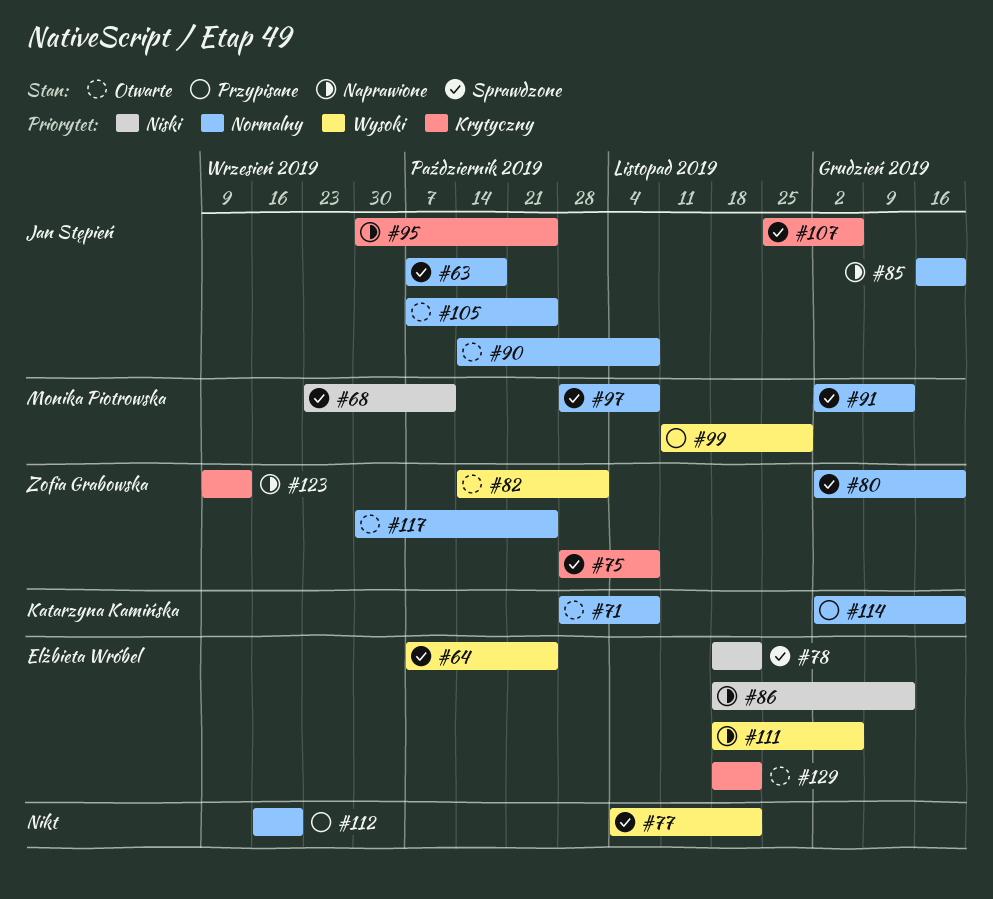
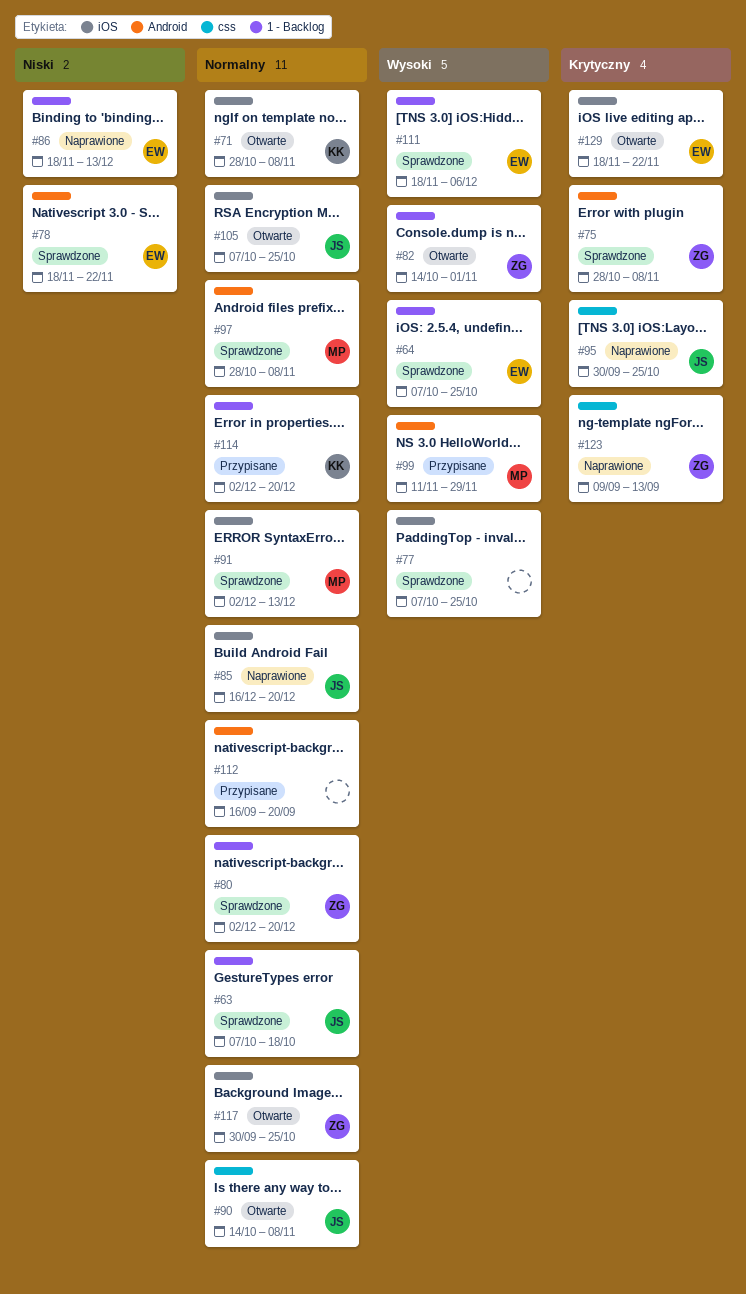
#68: present -> none
#77, start: Nov 4 -> Oct 7
#77, due: Nov 22 -> Oct 25
#107: present -> none
#111, status: Naprawione -> Sprawdzone

